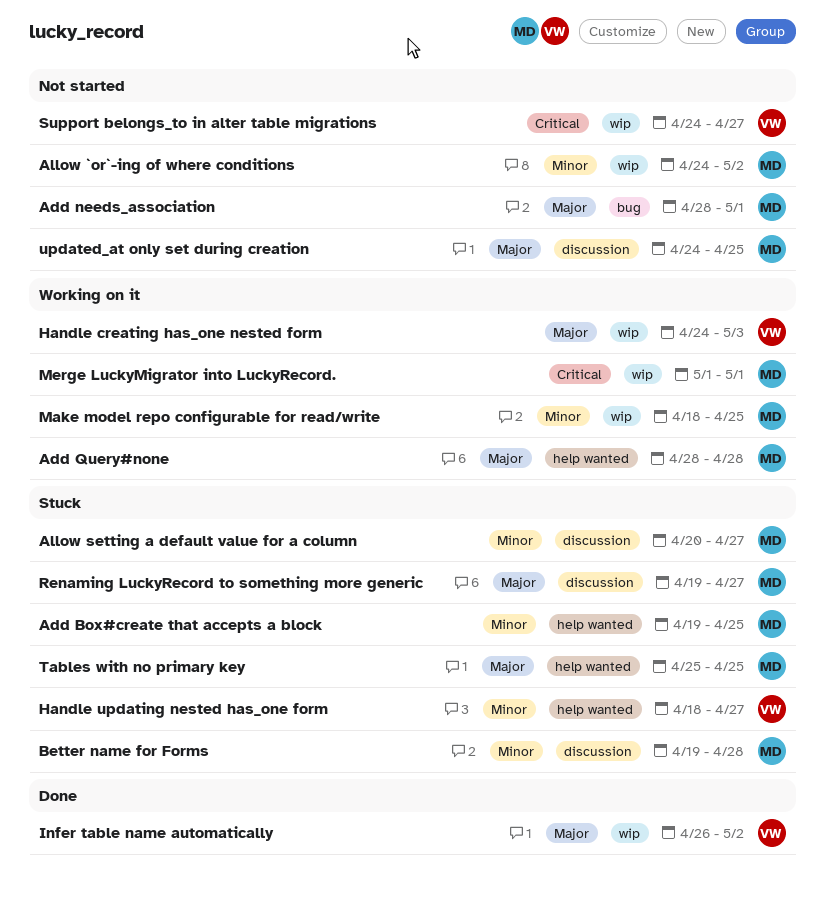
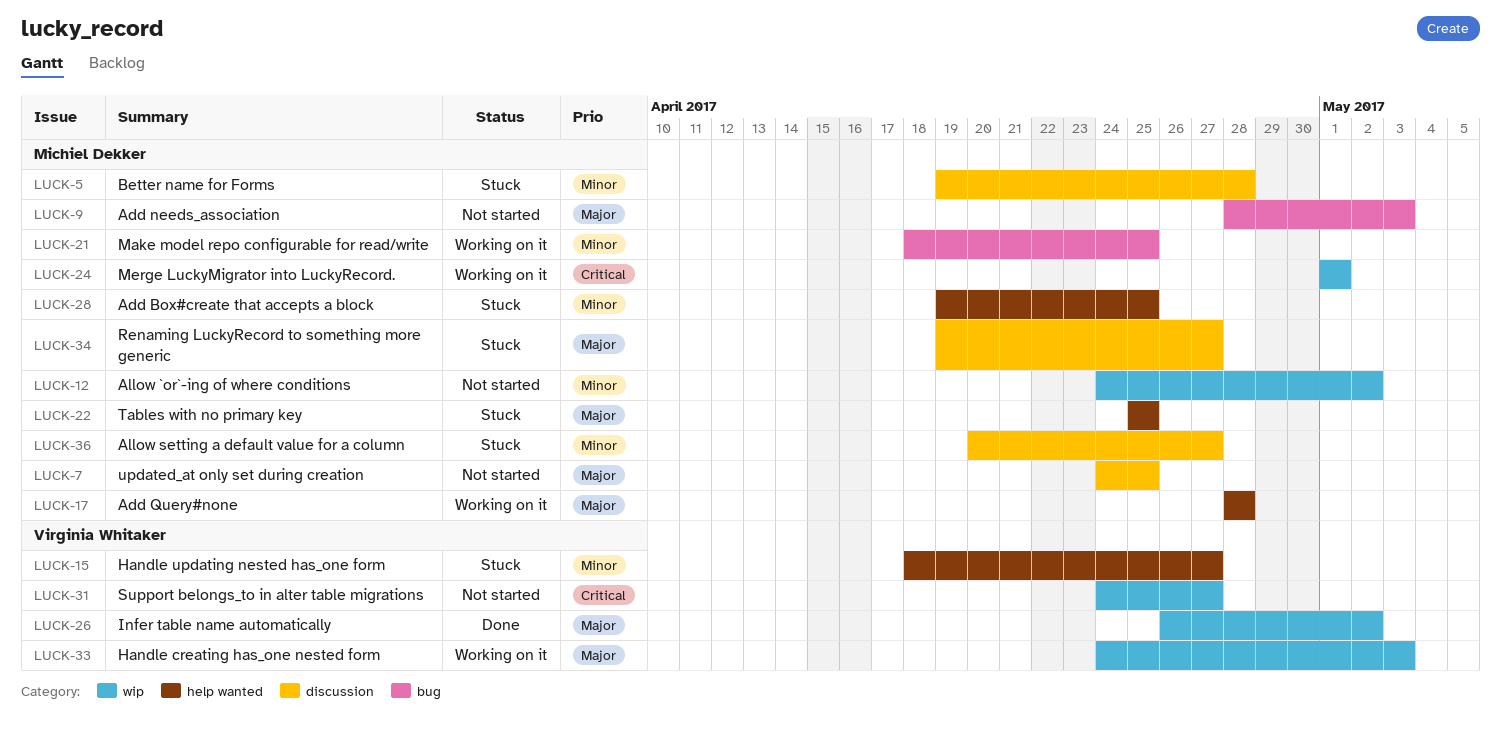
Add needs_association, due: May 1 -> May 3
Make model repo configurable for read/write, label: wip -> bug

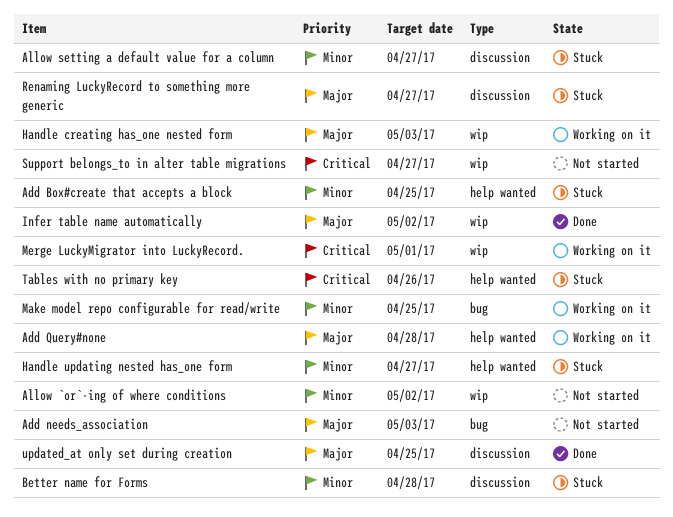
Tables with no primary key, priority: Major -> Critical
Tables with no primary key, due: Apr 25 -> Apr 26
updated_at only set during creation, status: Not started -> Done

